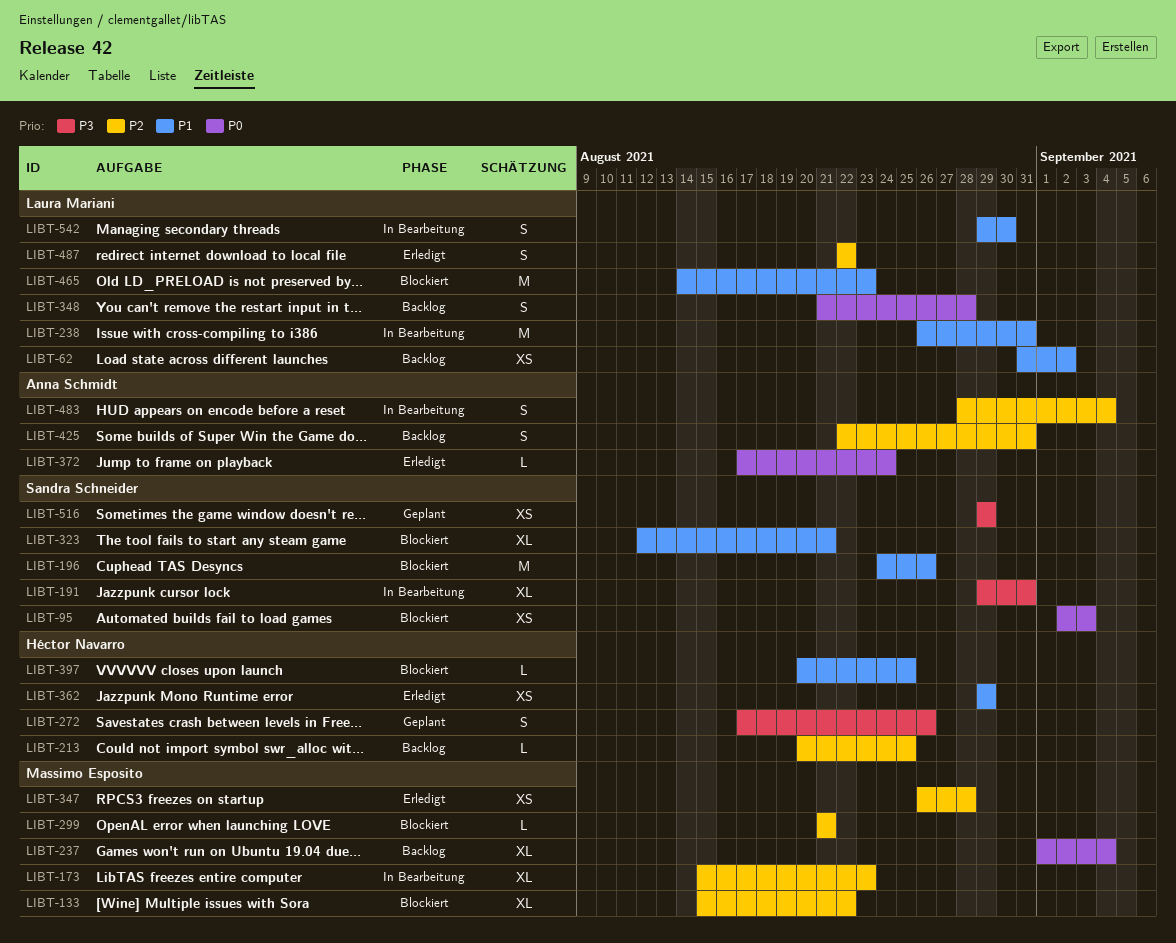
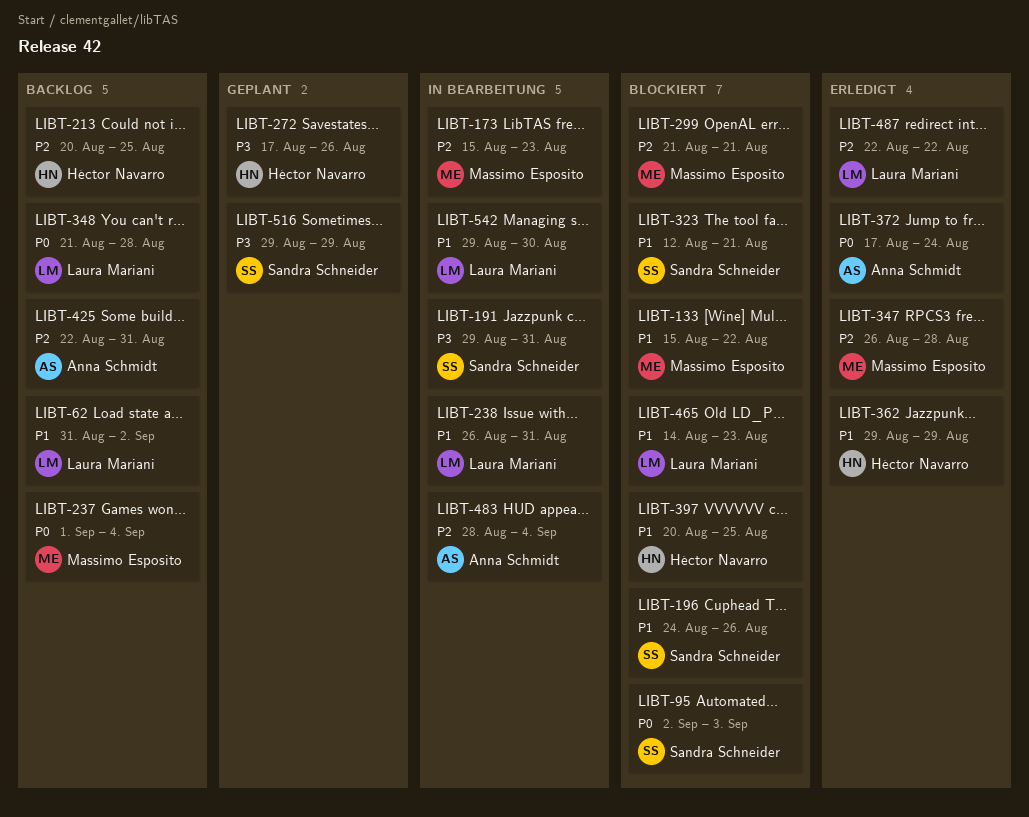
LIBT-133, priority: P2 -> P1

